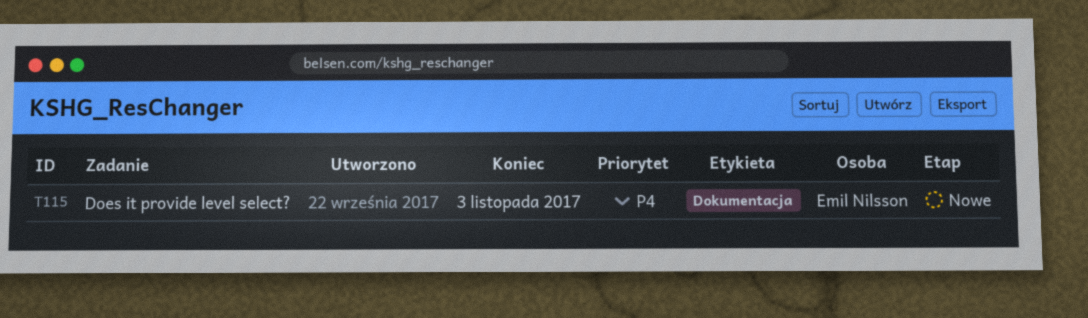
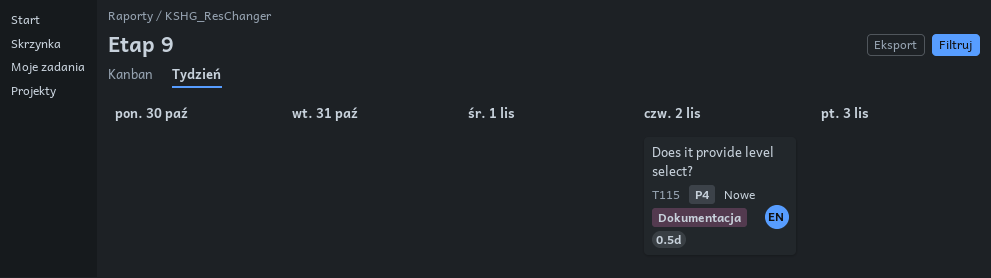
T115, due: Nov 3 -> Nov 2

